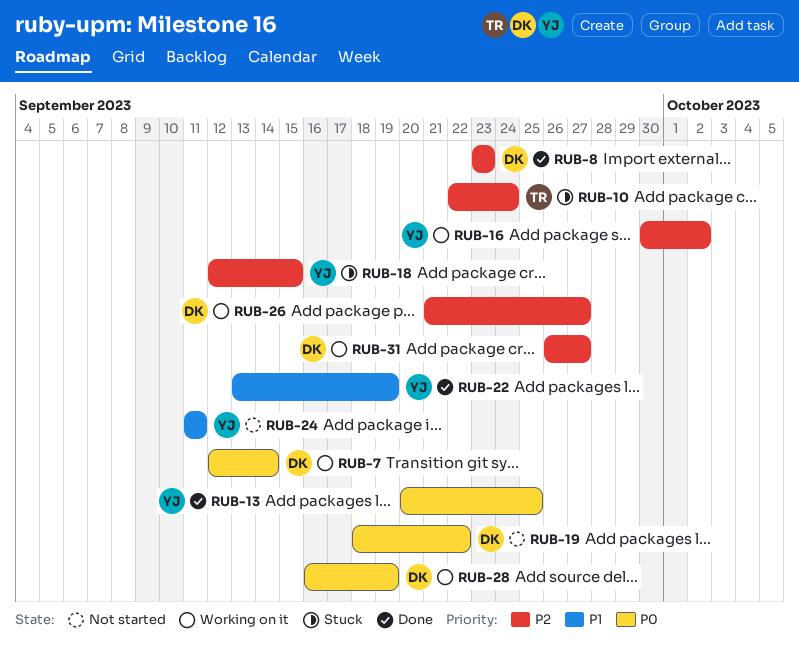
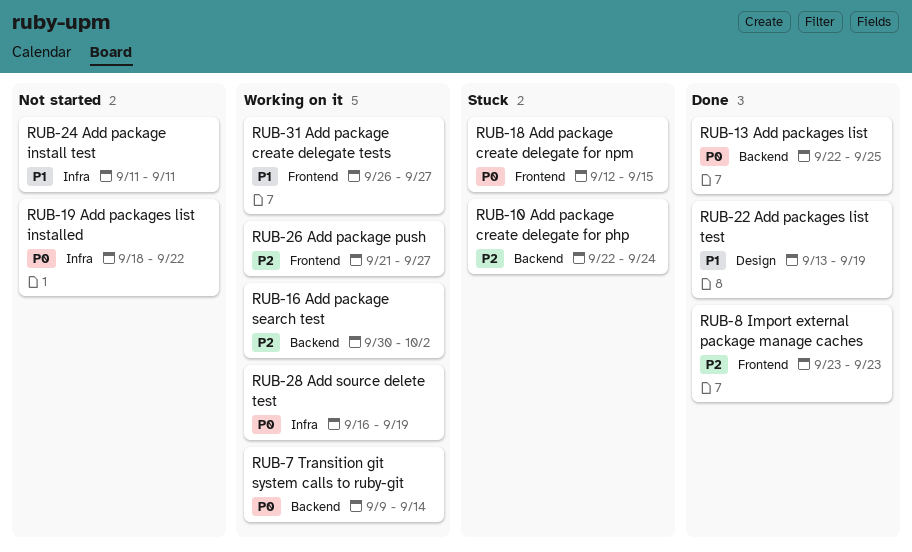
RUB-7, start: Sep 12 -> Sep 9
RUB-13, start: Sep 20 -> Sep 22
RUB-18, priority: P2 -> P0
RUB-31, priority: P2 -> P1

